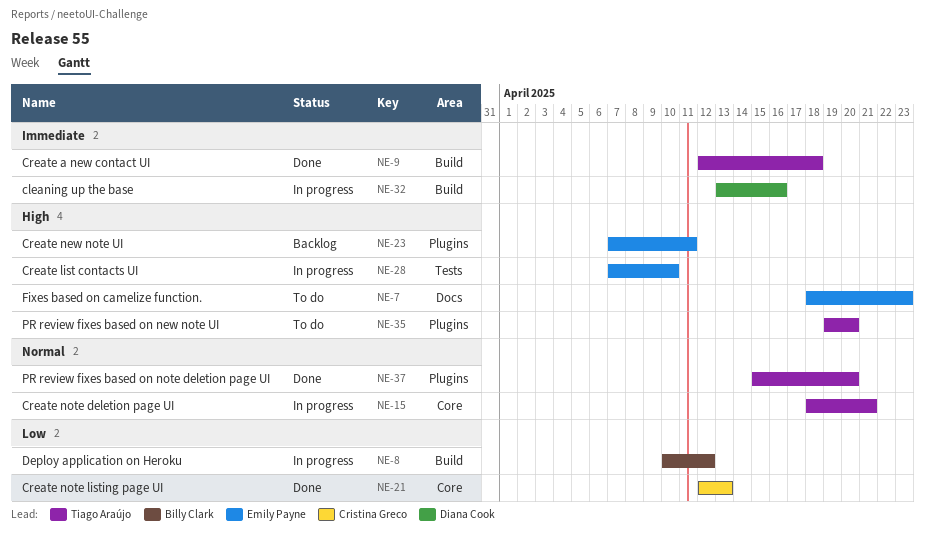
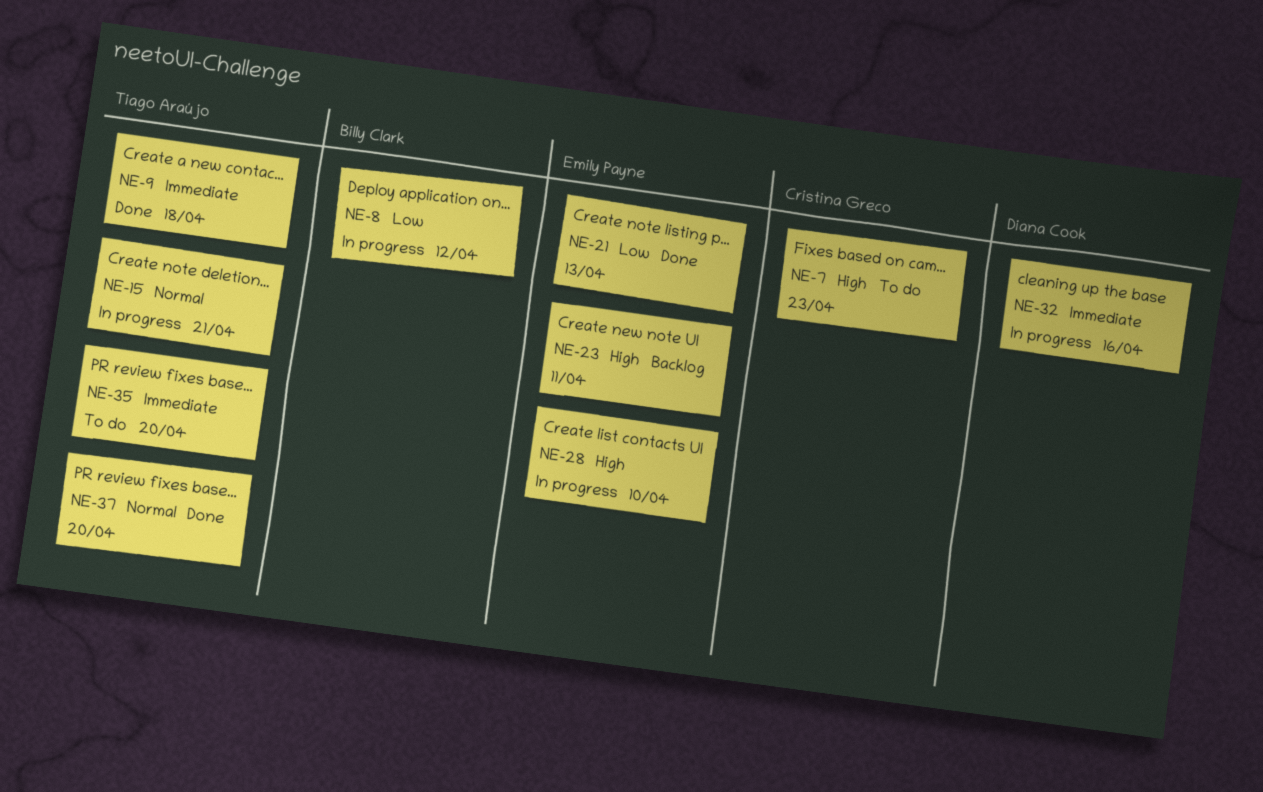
NE-7, owner: Emily Payne -> Cristina Greco
NE-21, owner: Cristina Greco -> Emily Payne
NE-35, priority: High -> Immediate

